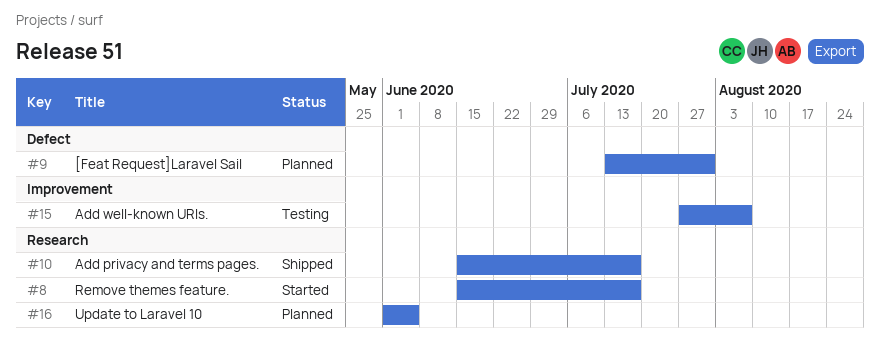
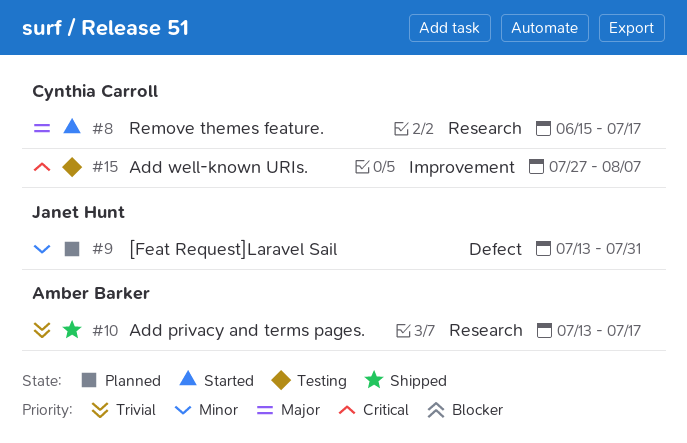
#10, start: Jun 15 -> Jul 13
#16: present -> none

